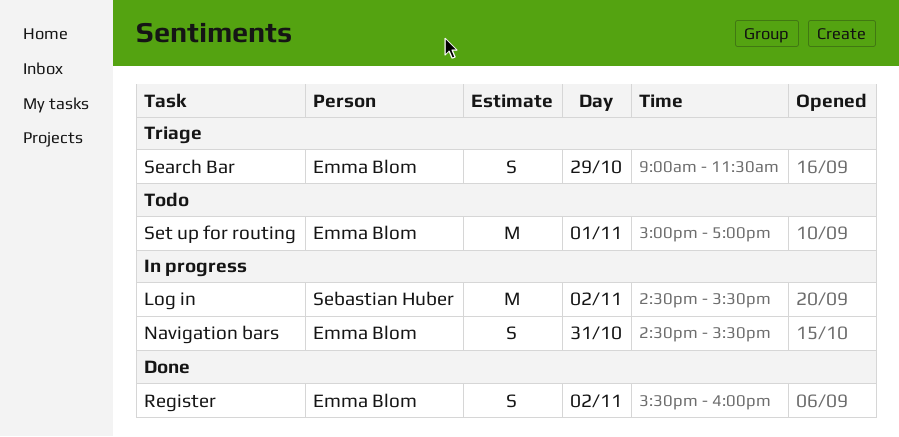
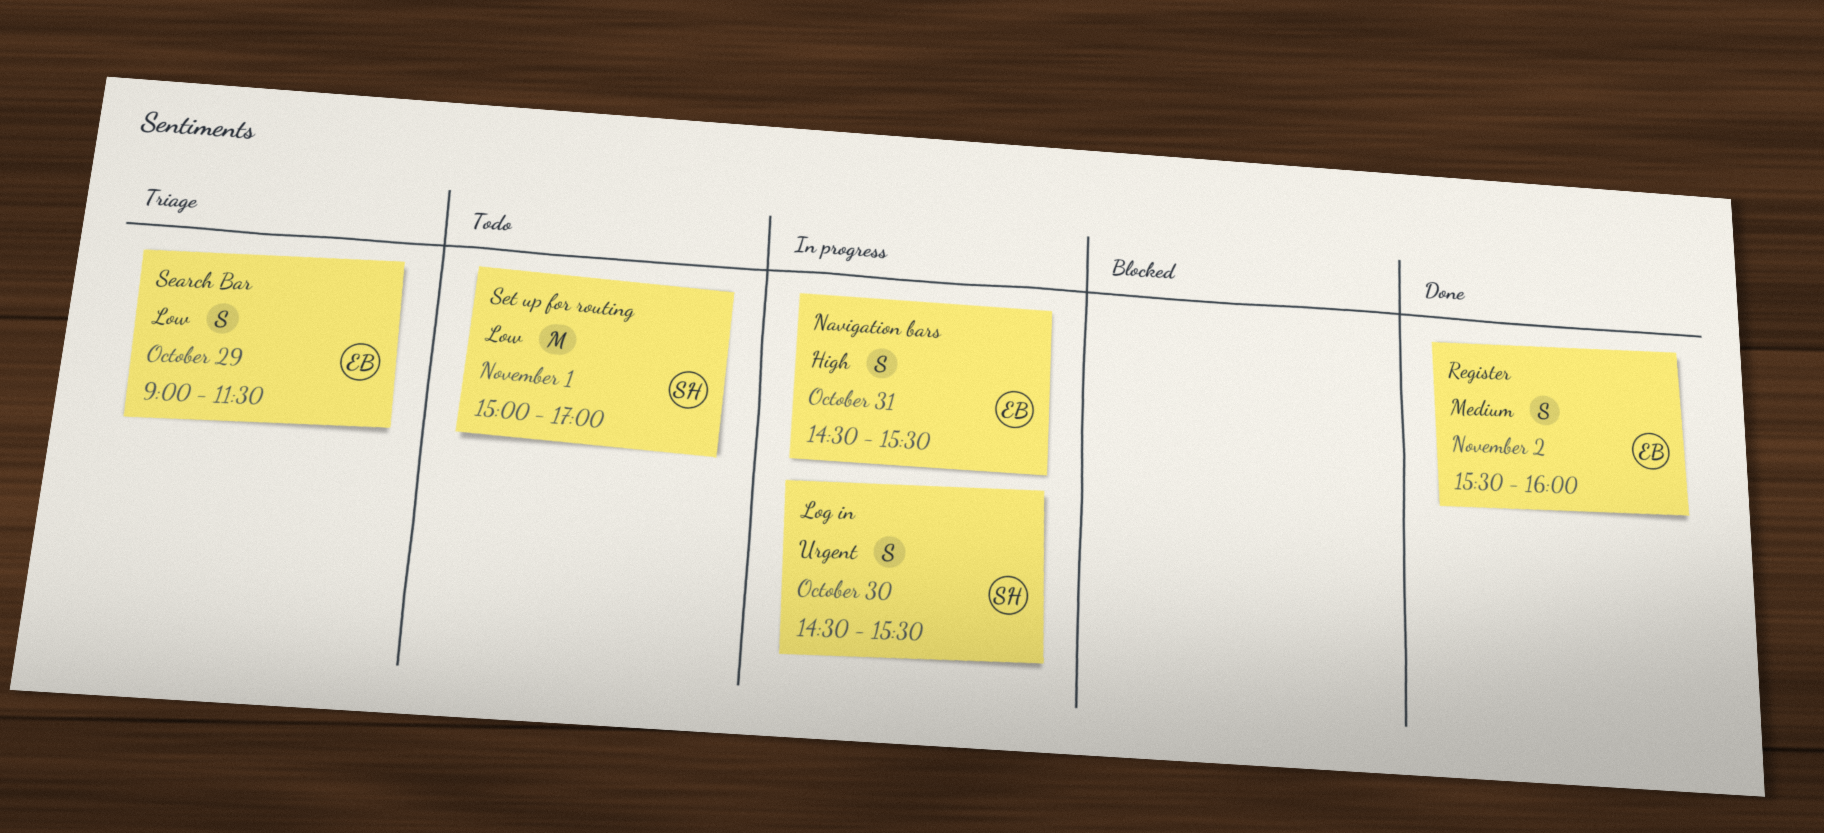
Log in, estimate: M -> S
Log in, day: Nov 2 -> Oct 30
Set up for routing, owner: Emma Blom -> Sebastian Huber

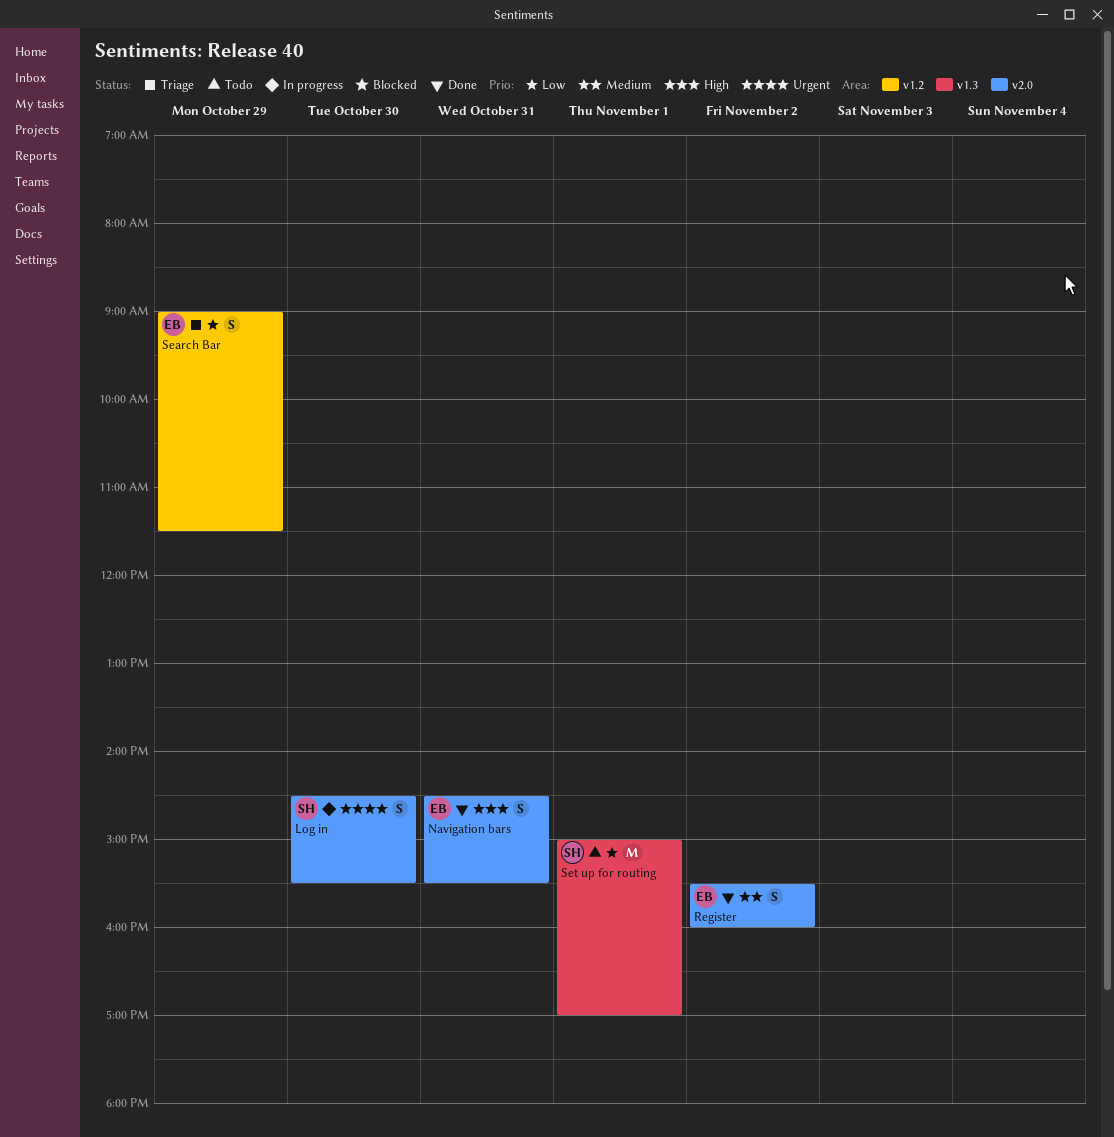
Navigation bars, status: In progress -> Done

